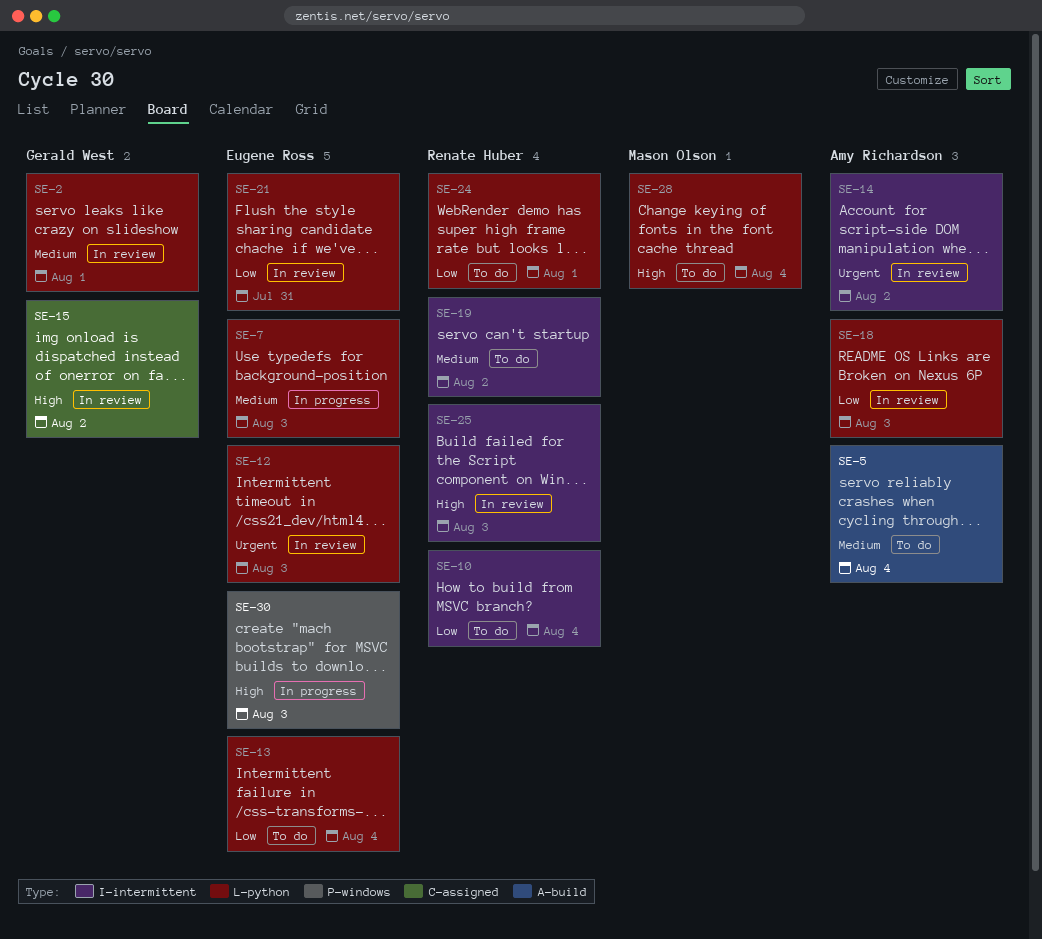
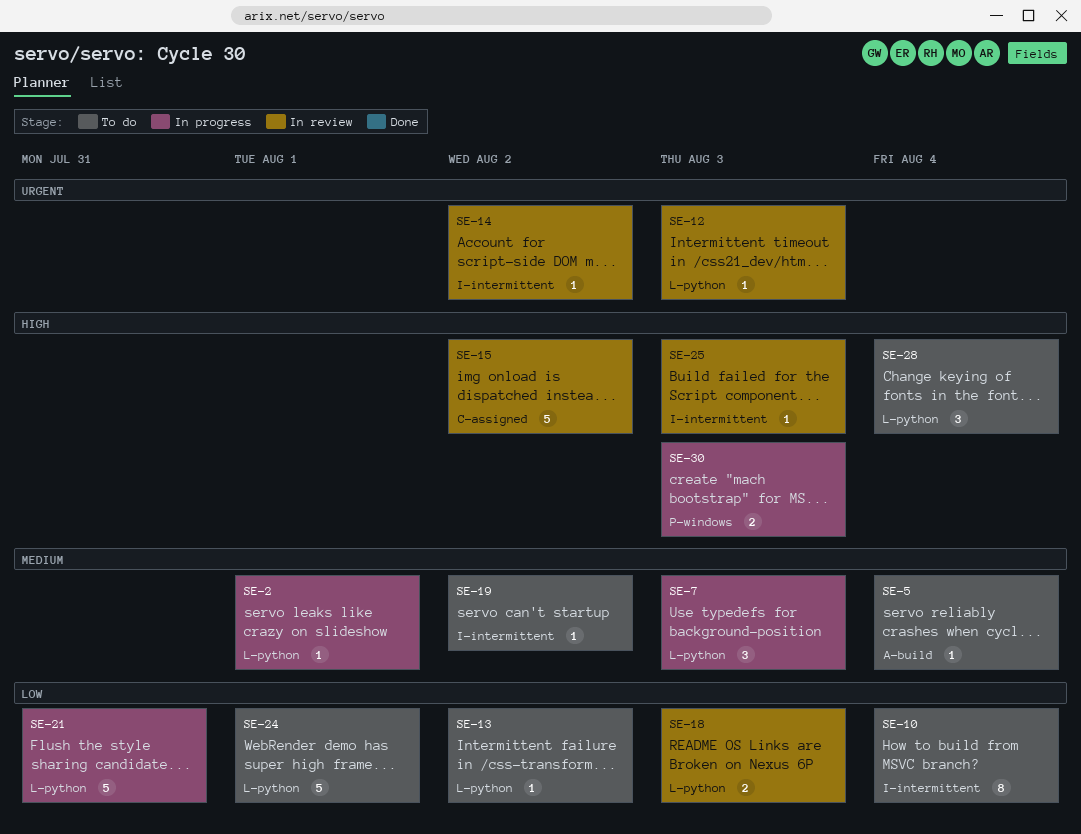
SE-2, status: In review -> In progress
SE-13, due: Aug 4 -> Aug 2
SE-21, status: In review -> In progress

